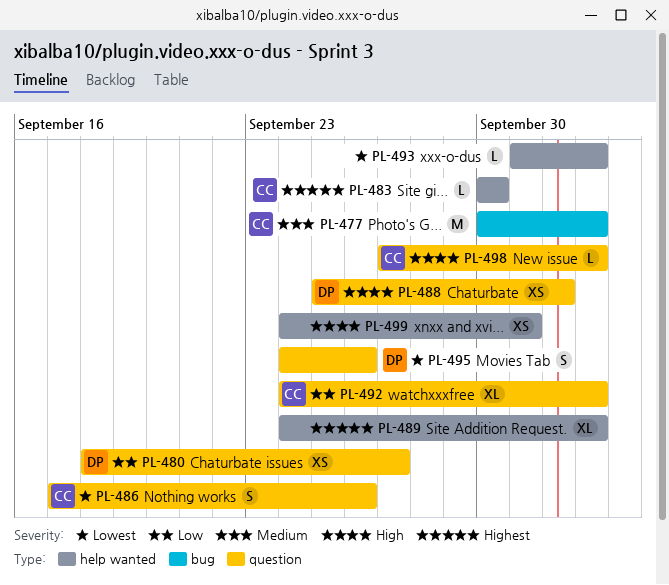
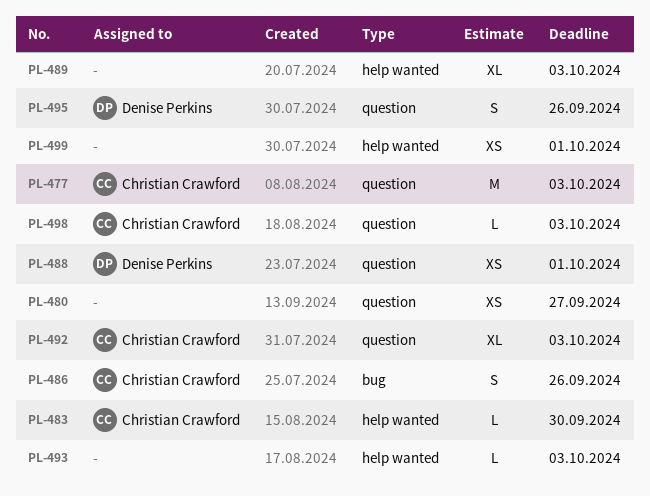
PL-477, label: bug -> question
PL-480, owner: Denise Perkins -> none
PL-486, label: question -> bug
PL-488, due: Oct 2 -> Oct 1

